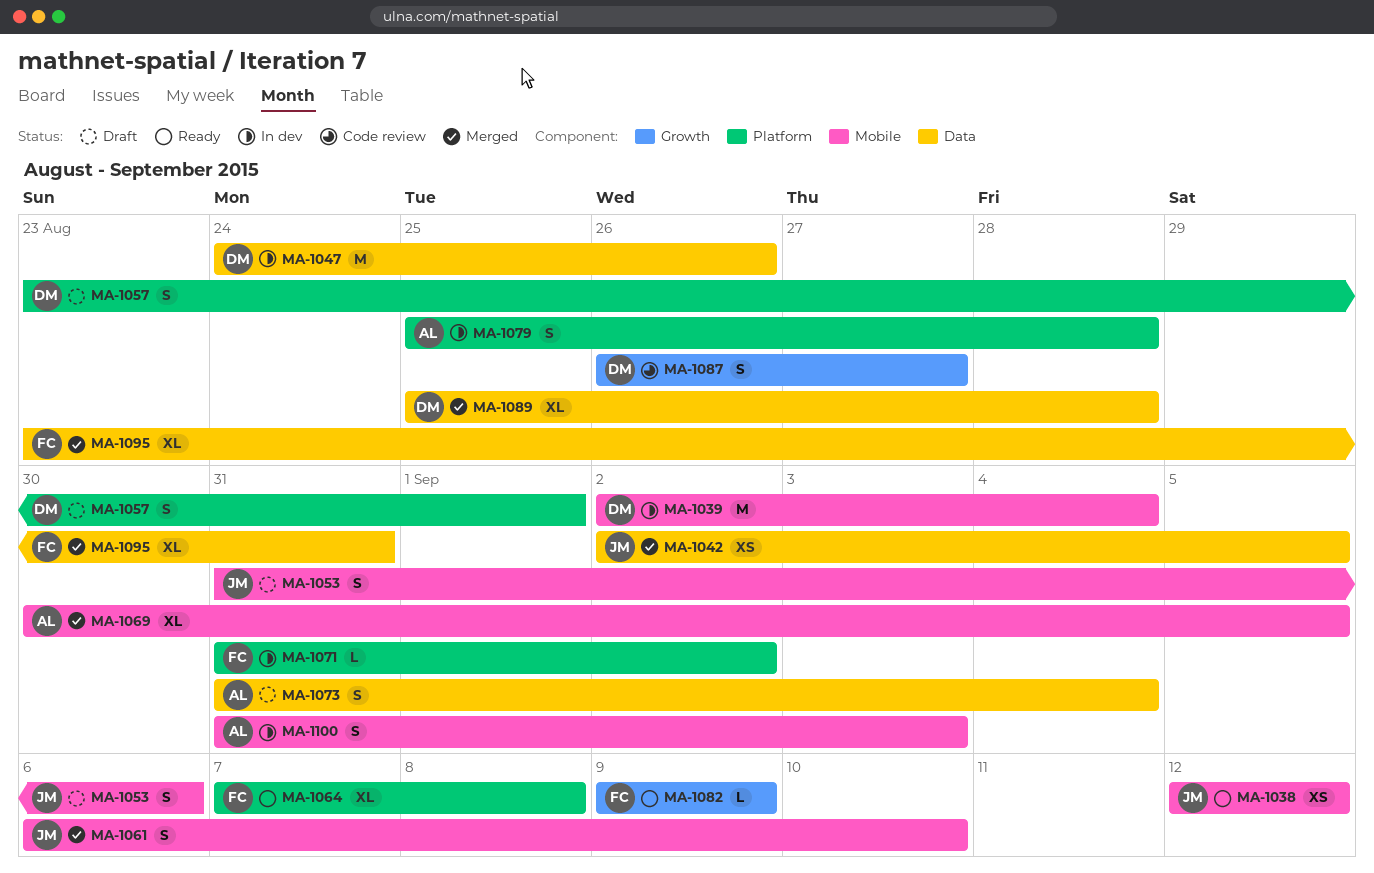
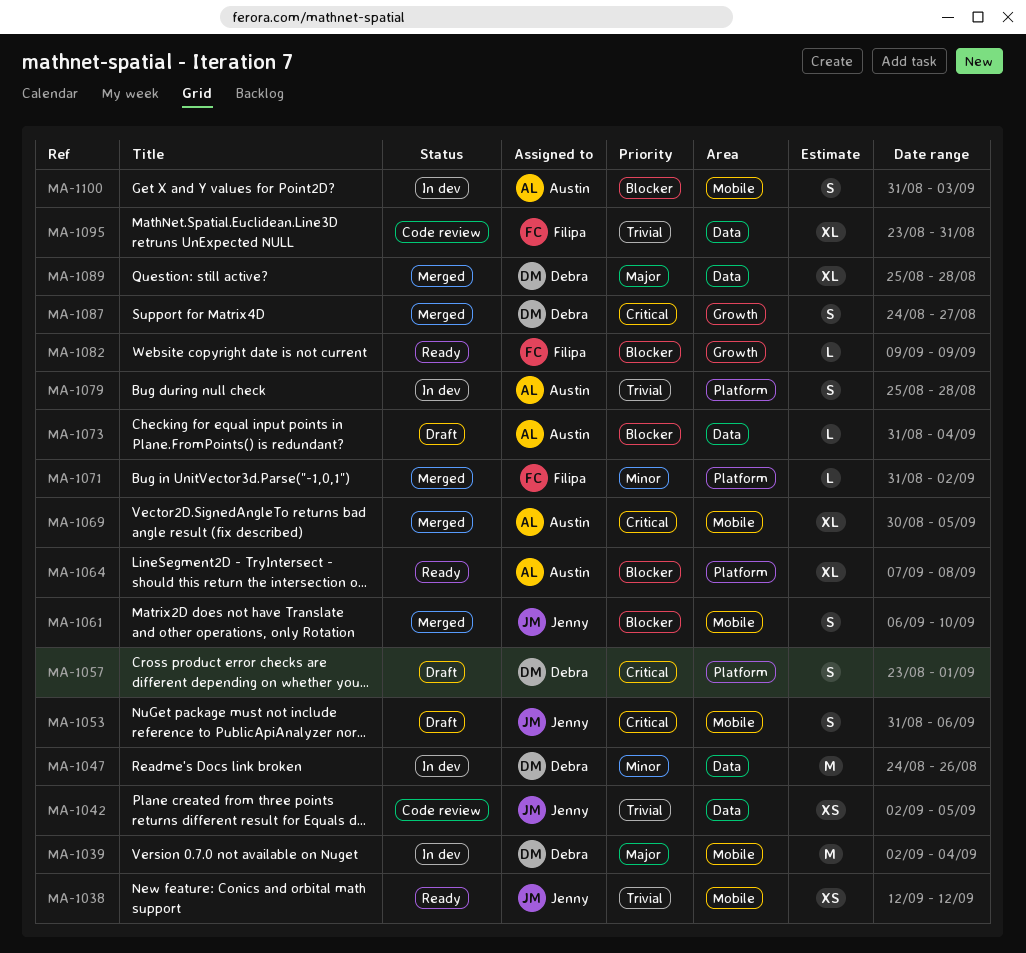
MA-1042, status: Merged -> Code review
MA-1064, owner: Filipa -> Austin
MA-1071, status: In dev -> Merged
MA-1073, estimate: S -> L
MA-1087, status: Code review -> Merged
MA-1087, start: Aug 26 -> Aug 24
MA-1095, status: Merged -> Code review

